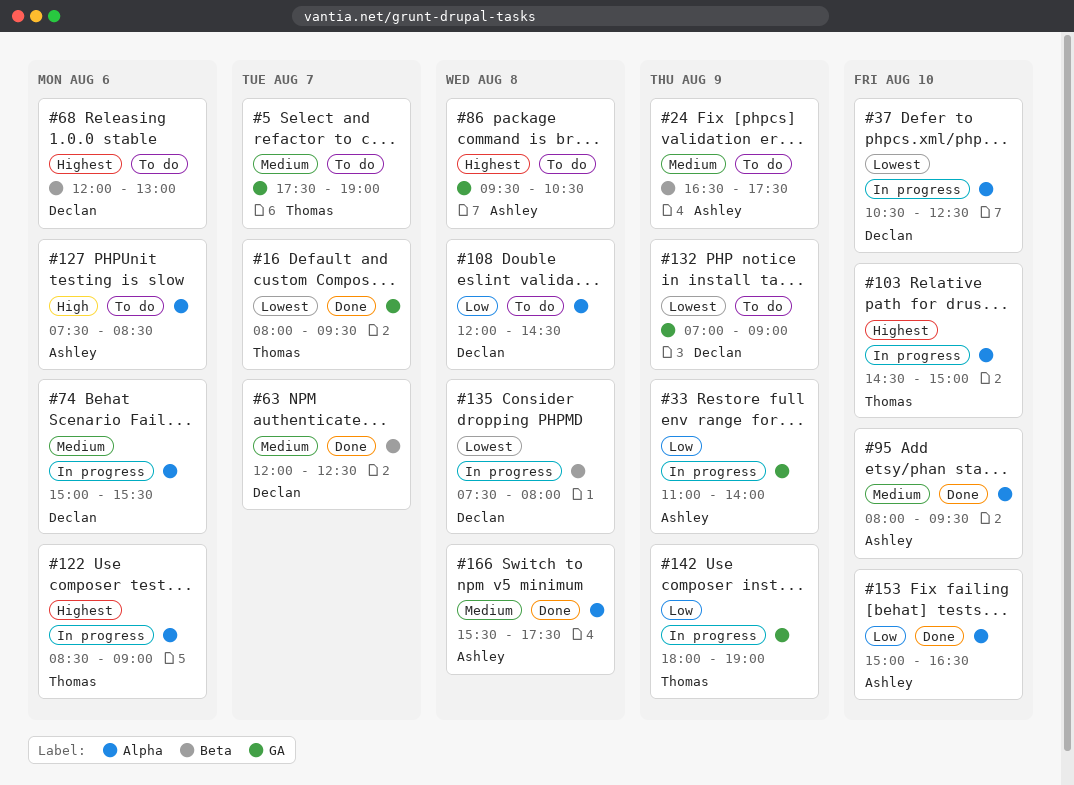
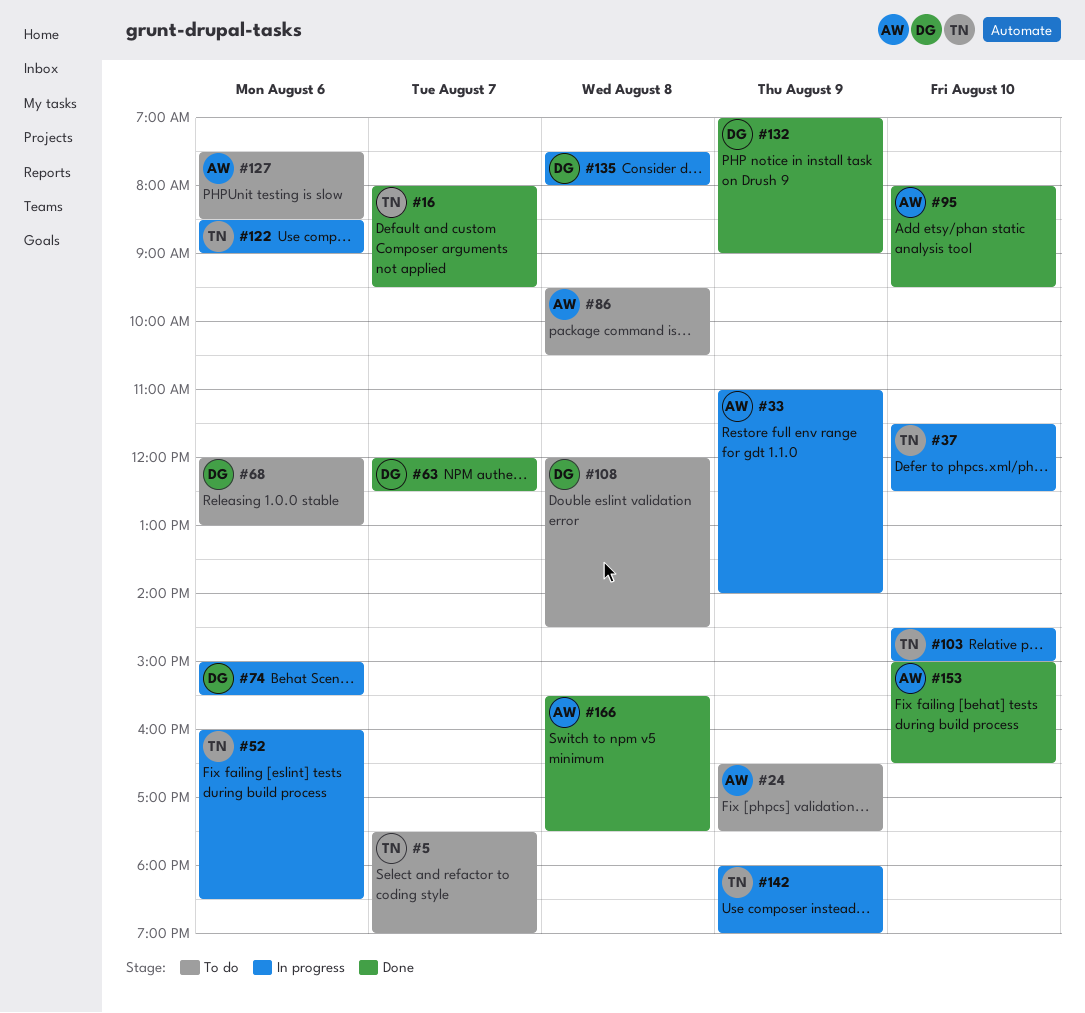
#37, owner: Declan -> Thomas
#37, begins: 10:30 -> 11:30
#52: none -> present
#132, status: To do -> Done

